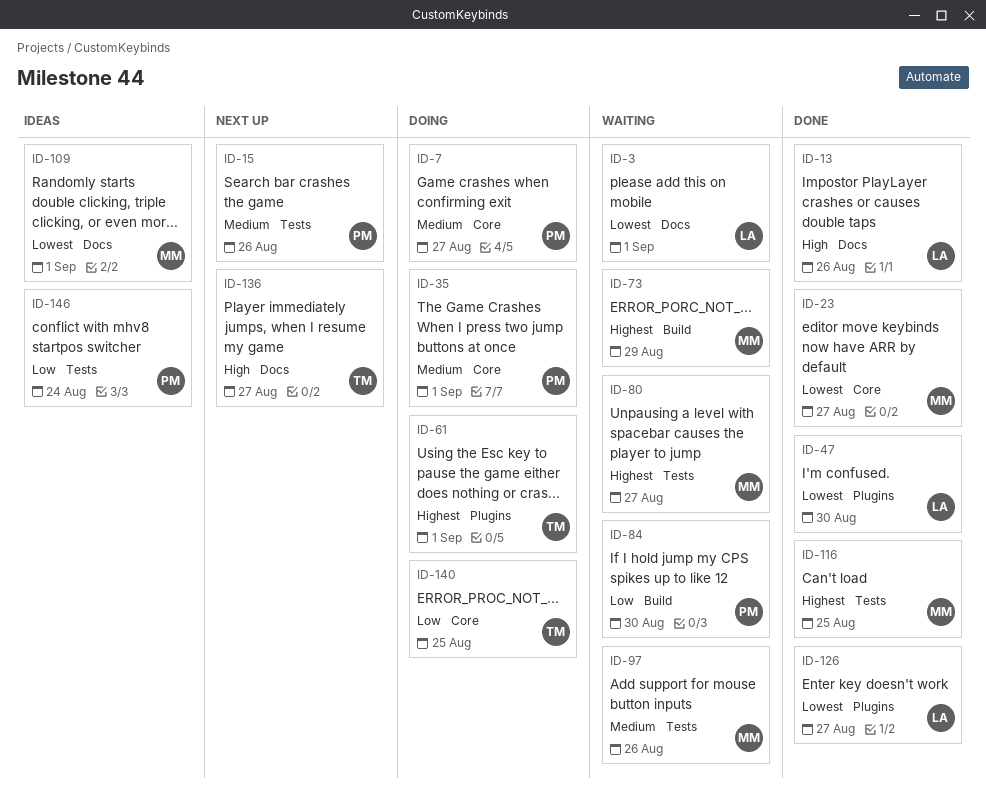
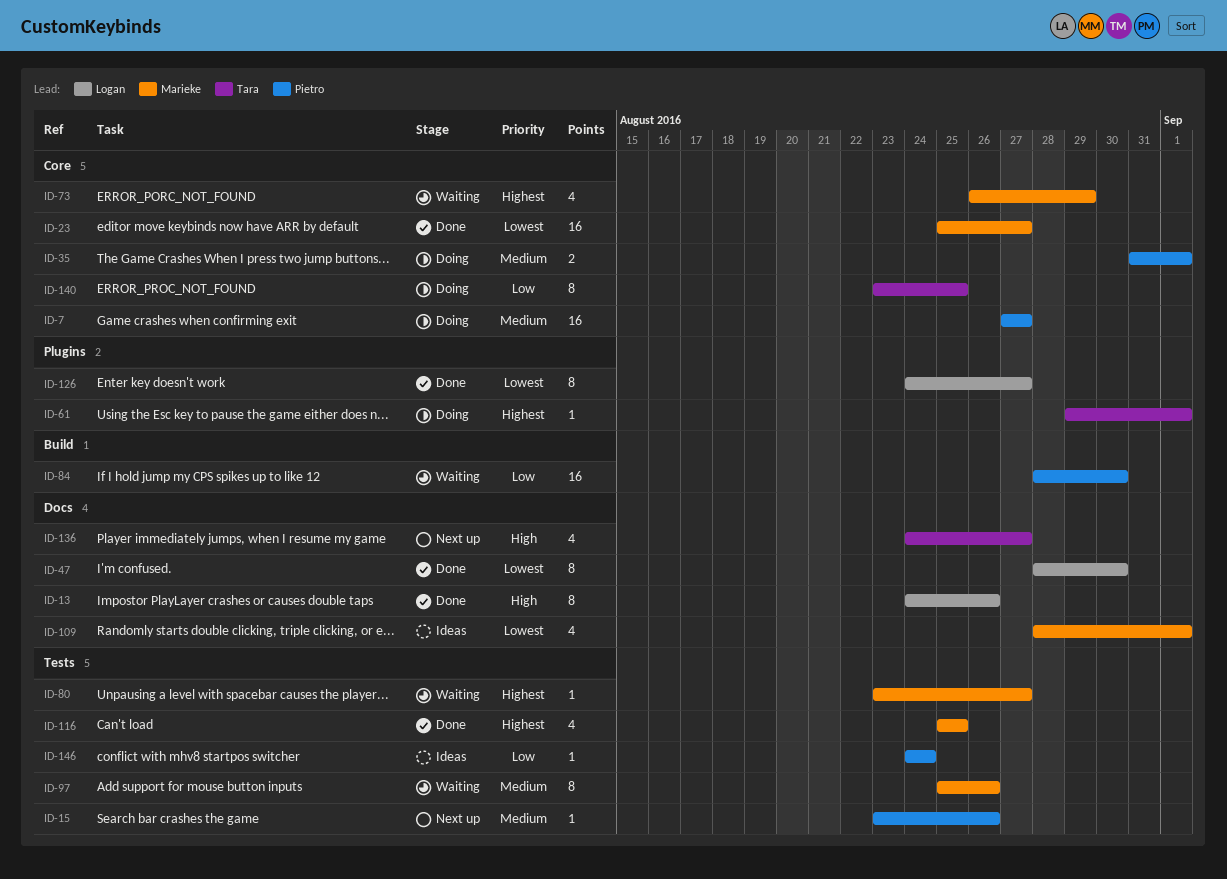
ID-3: present -> none
ID-47, label: Plugins -> Docs
ID-73, label: Build -> Core

